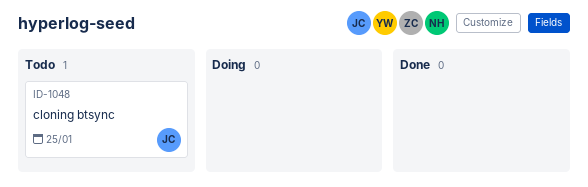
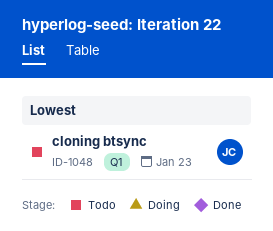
ID-1048, due: Jan 25 -> Jan 23

